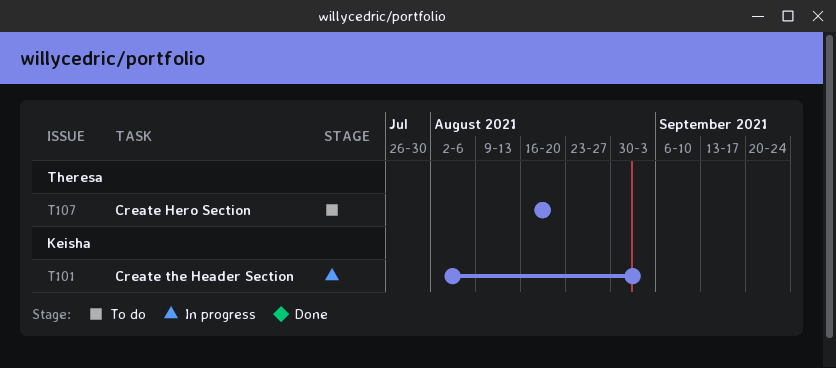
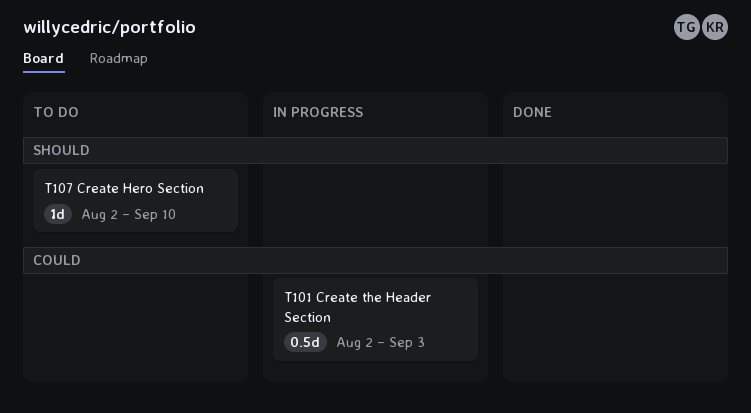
T107, start: Aug 16 -> Aug 2
T107, due: Aug 20 -> Sep 10

